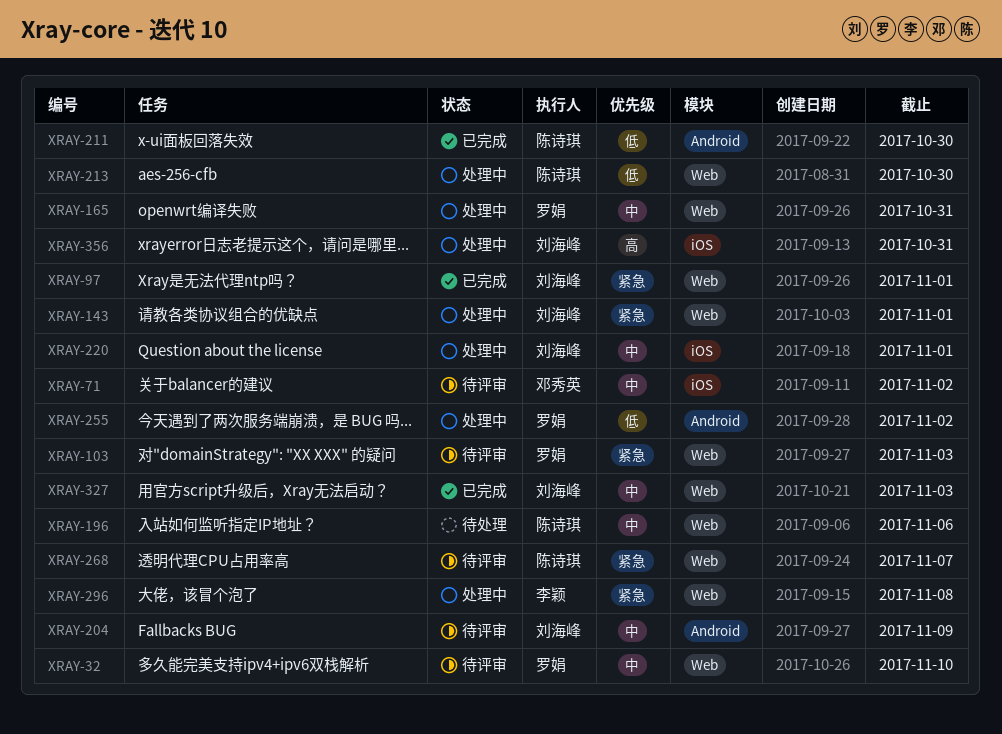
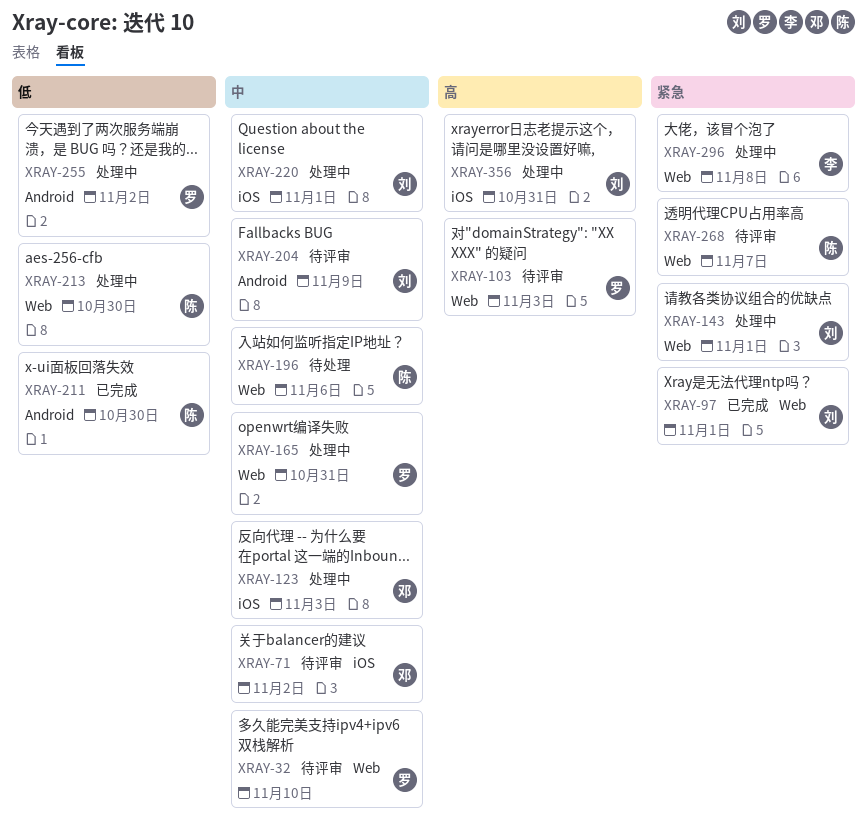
XRAY-103, priority: 紧急 -> 高
XRAY-123: none -> present
XRAY-327: present -> none

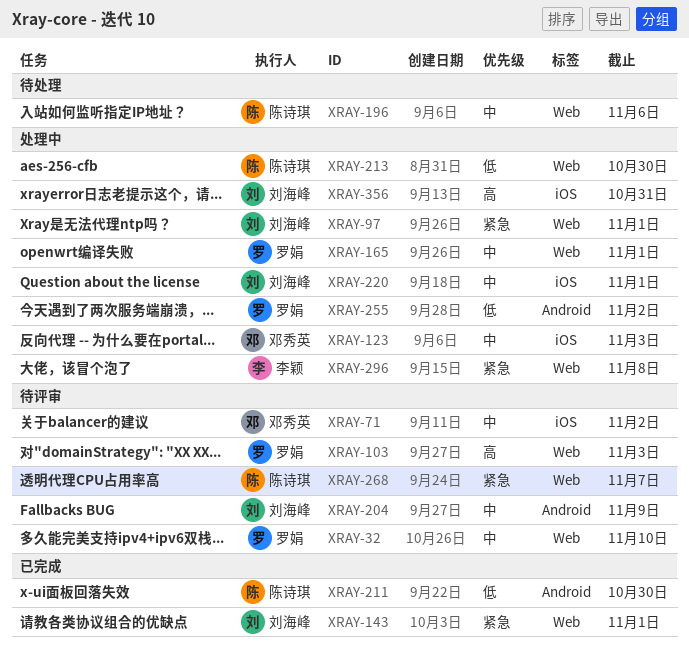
XRAY-97, status: 已完成 -> 处理中
XRAY-143, status: 处理中 -> 已完成
XRAY-165, due: Oct 31 -> Nov 1

